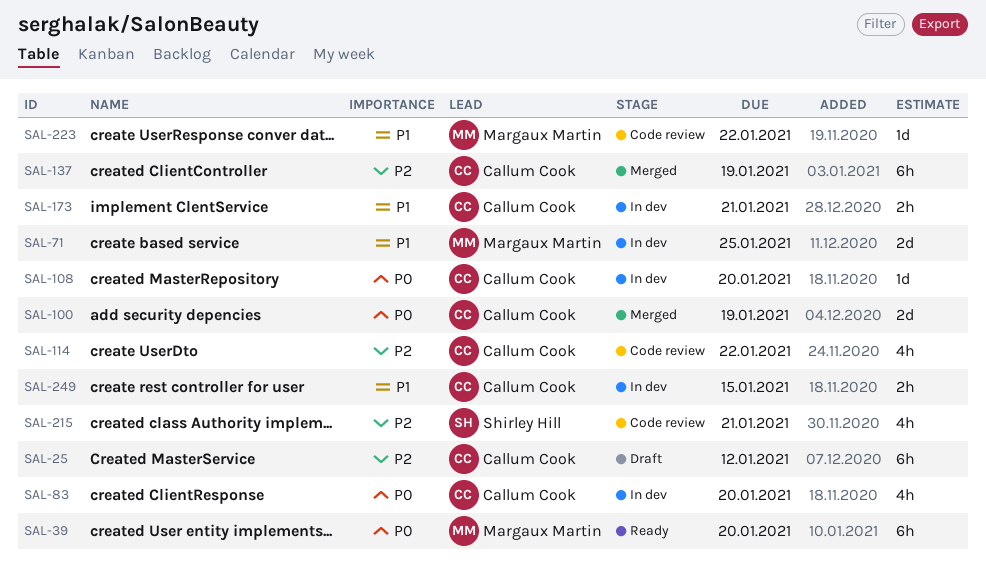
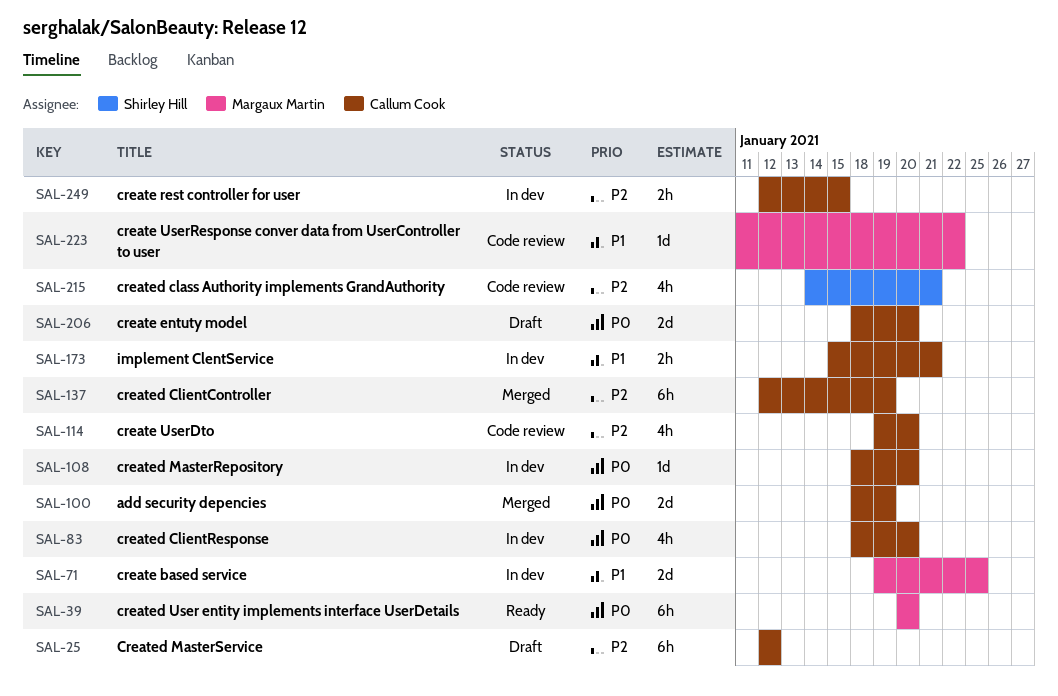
SAL-114, due: Jan 22 -> Jan 20
SAL-206: none -> present
SAL-249, priority: P1 -> P2

